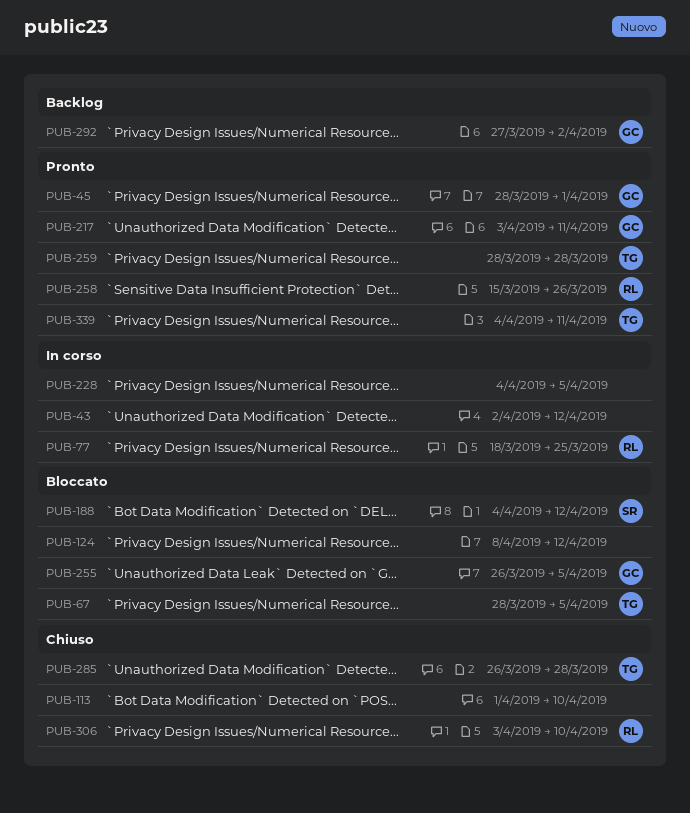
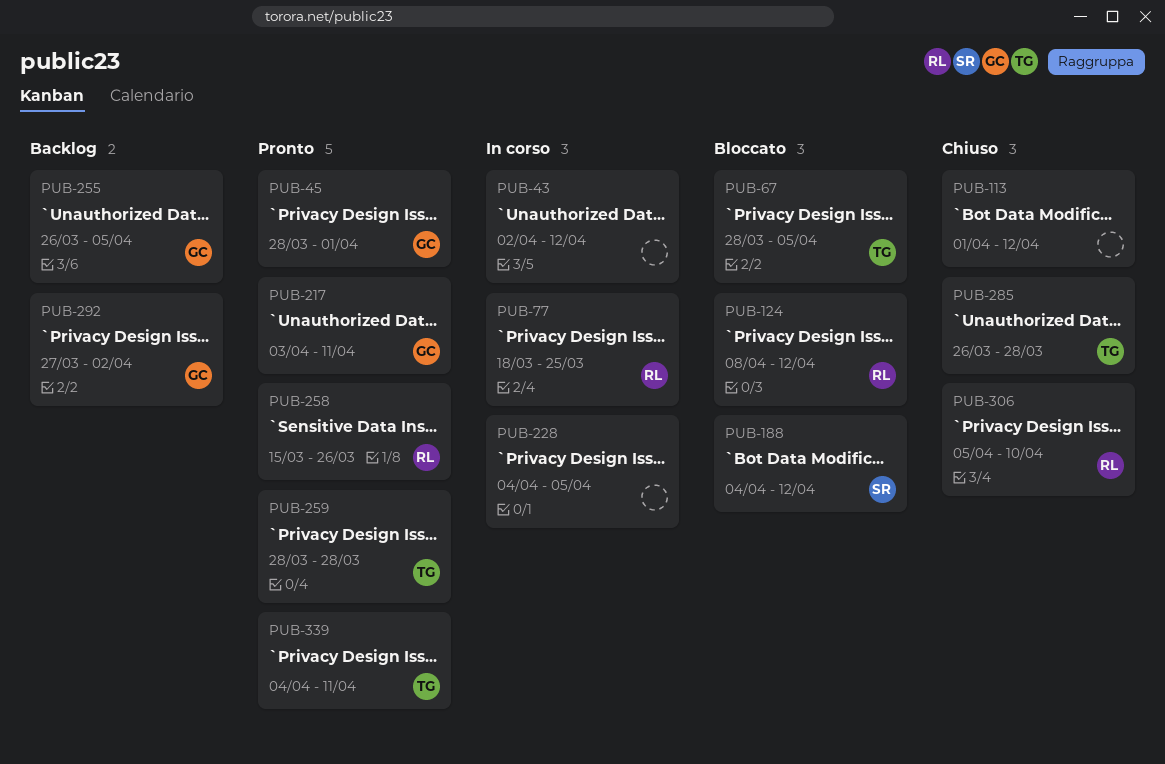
PUB-113, due: Apr 10 -> Apr 12
PUB-124, owner: none -> RL
PUB-255, status: Bloccato -> Backlog
PUB-306, start: Apr 3 -> Apr 5

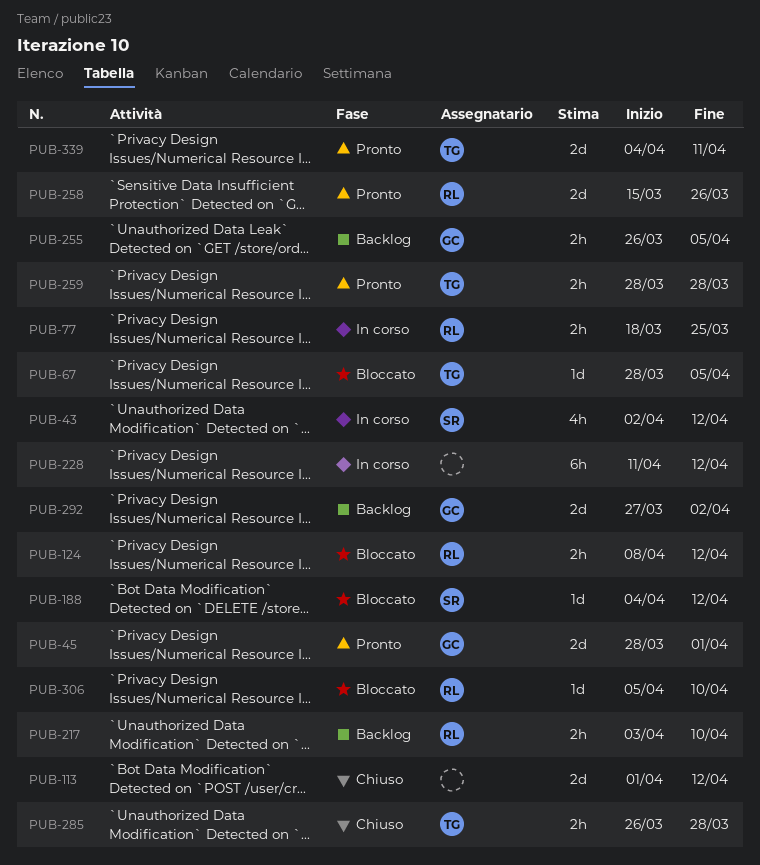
PUB-43, owner: none -> SR
PUB-217, status: Pronto -> Backlog
PUB-217, owner: GC -> RL
PUB-217, due: Apr 11 -> Apr 10
PUB-228, start: Apr 4 -> Apr 11
PUB-228, due: Apr 5 -> Apr 12
PUB-306, status: Chiuso -> Bloccato

